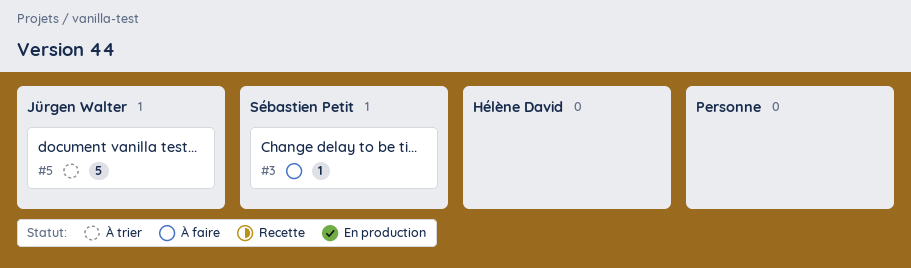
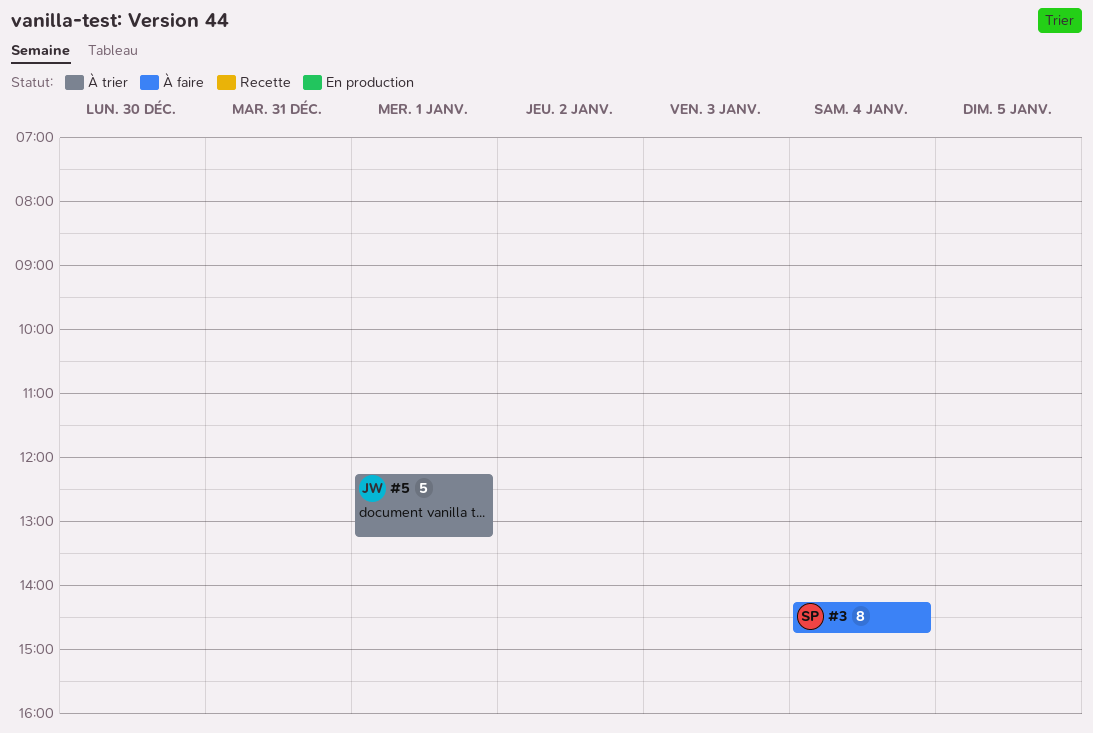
#3, estimate: 1 -> 8

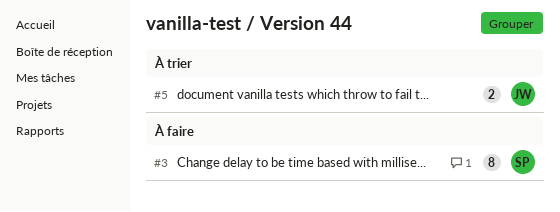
#5, estimate: 5 -> 2

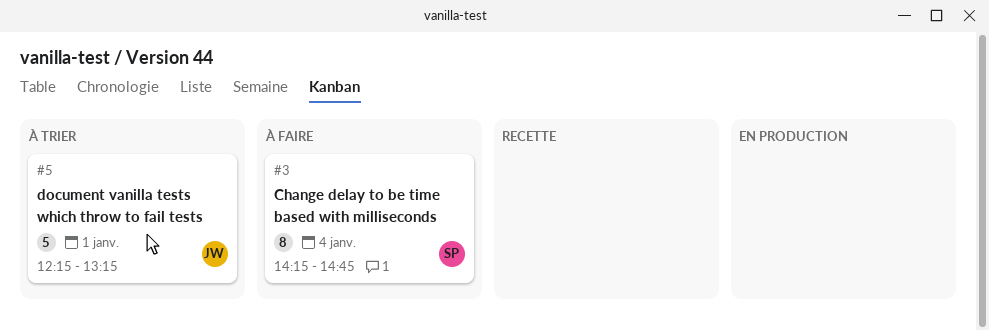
#5, estimate: 2 -> 5

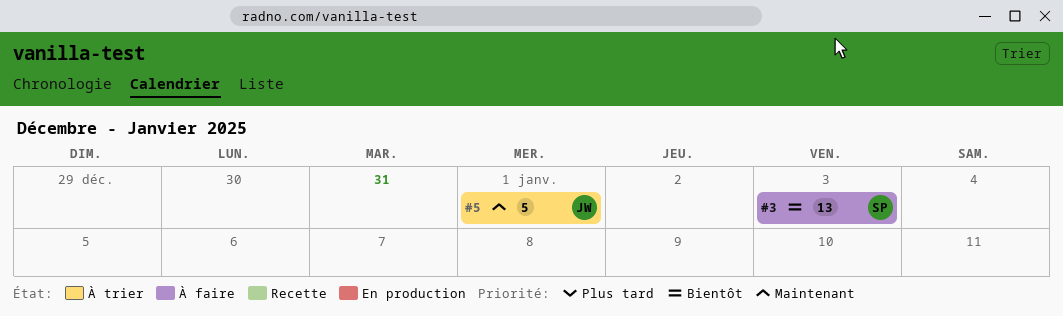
#3, estimate: 8 -> 13
#3, day: Jan 4 -> Jan 3

